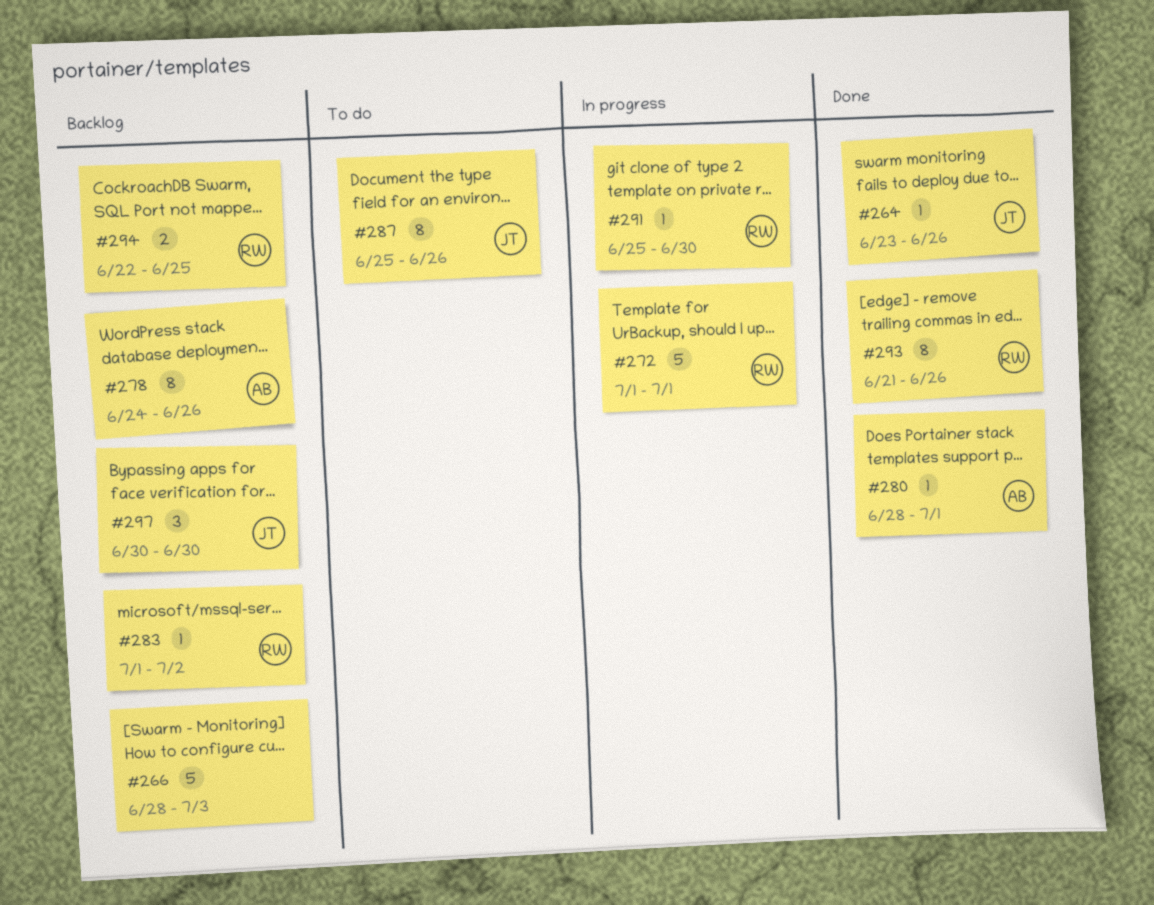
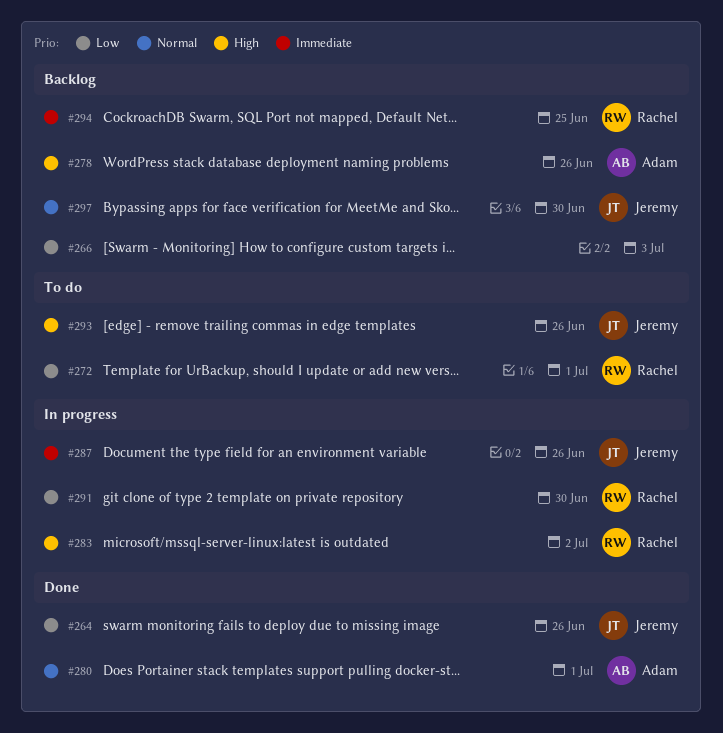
#272, status: In progress -> To do
#283, status: Backlog -> In progress
#287, status: To do -> In progress
#293, status: Done -> To do
#293, owner: Rachel -> Jeremy

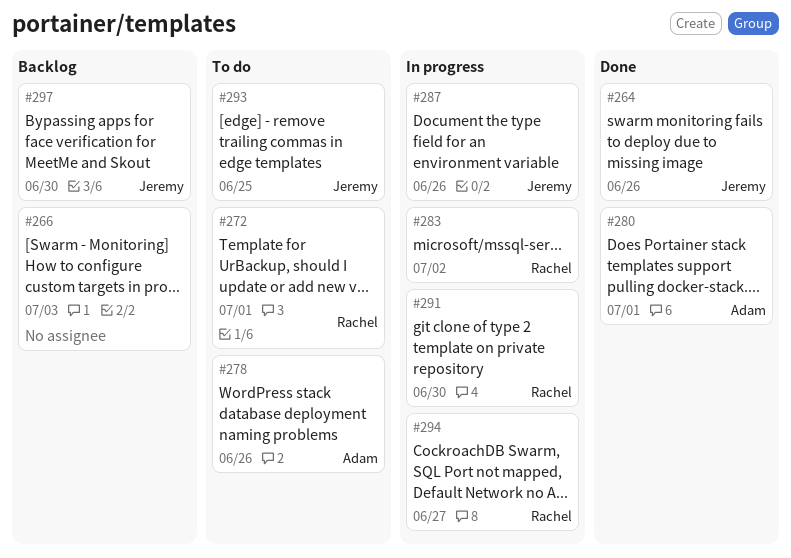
#278, status: Backlog -> To do
#293, due: Jun 26 -> Jun 25
#294, status: Backlog -> In progress
#294, due: Jun 25 -> Jun 27

